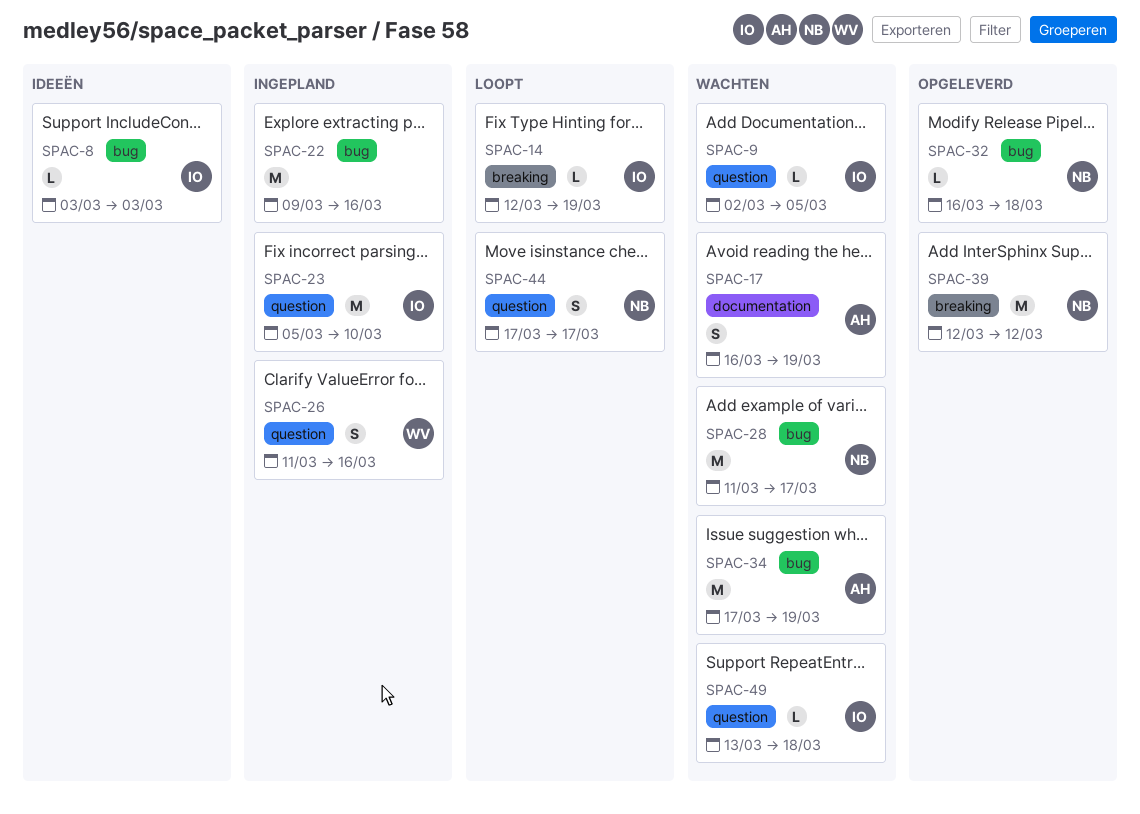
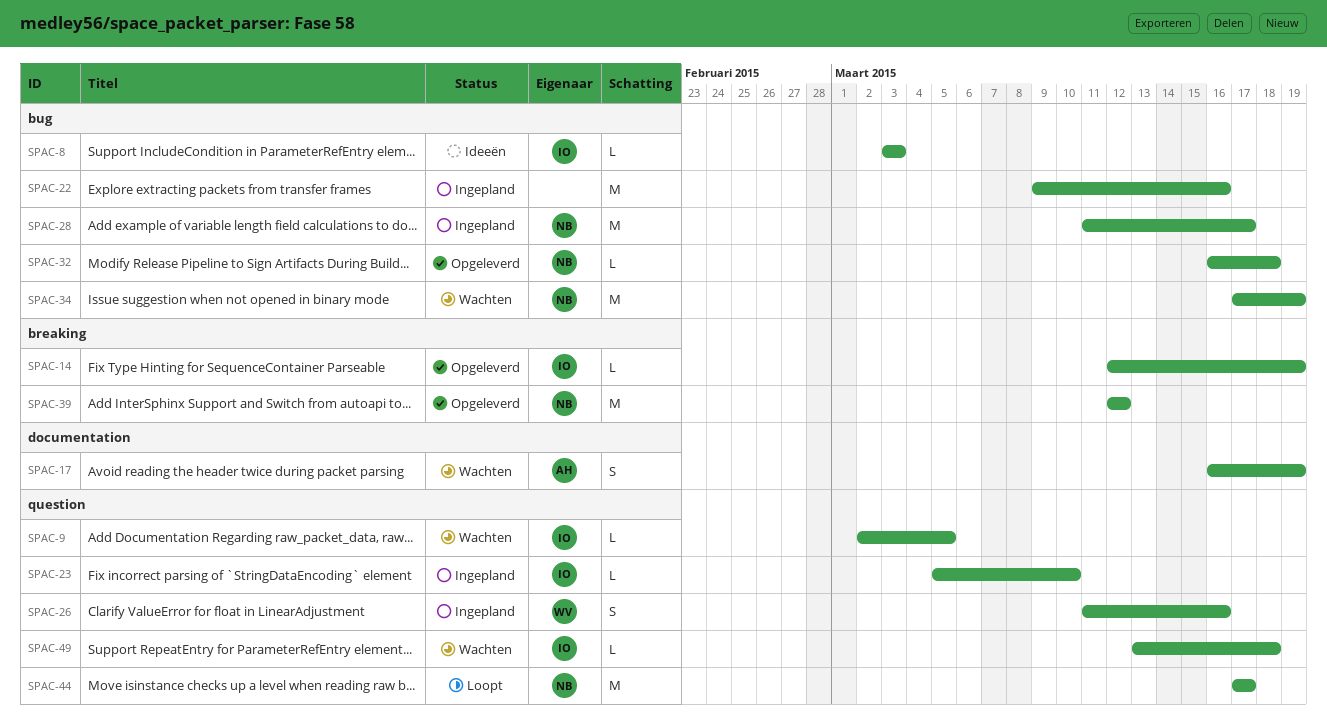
SPAC-14, status: Loopt -> Opgeleverd
SPAC-23, estimate: M -> L
SPAC-28, status: Wachten -> Ingepland
SPAC-34, owner: AH -> NB
SPAC-44, estimate: S -> M

